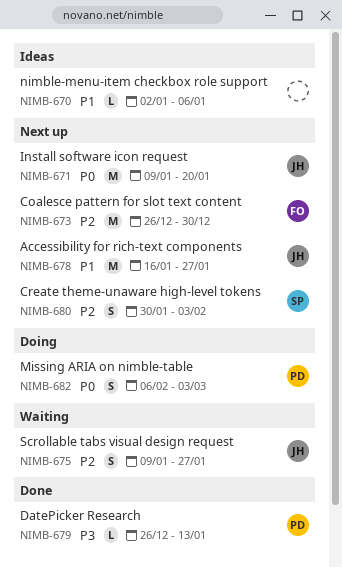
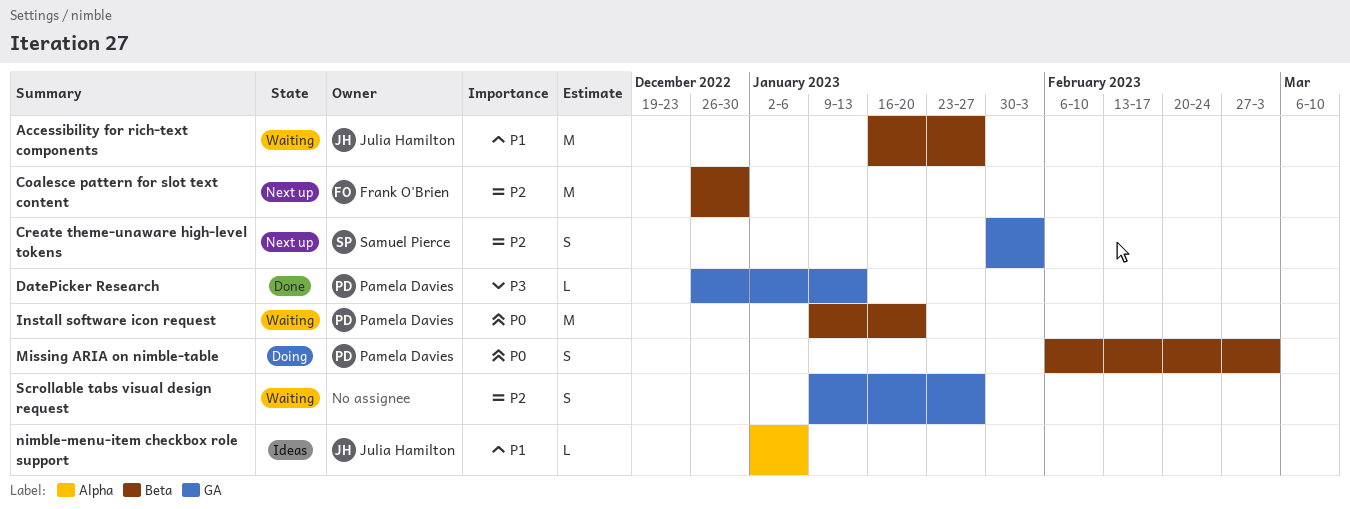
Accessibility for rich-text components, status: Next up -> Waiting
Install software icon request, status: Next up -> Waiting
Install software icon request, owner: Julia Hamilton -> Pamela Davies
nimble-menu-item checkbox role support, owner: none -> Julia Hamilton
Scrollable tabs visual design request, owner: Julia Hamilton -> none

